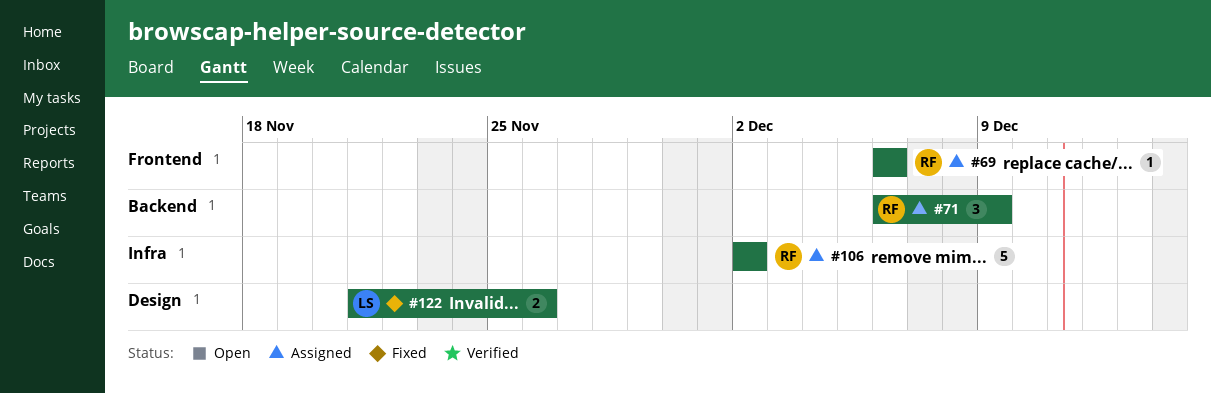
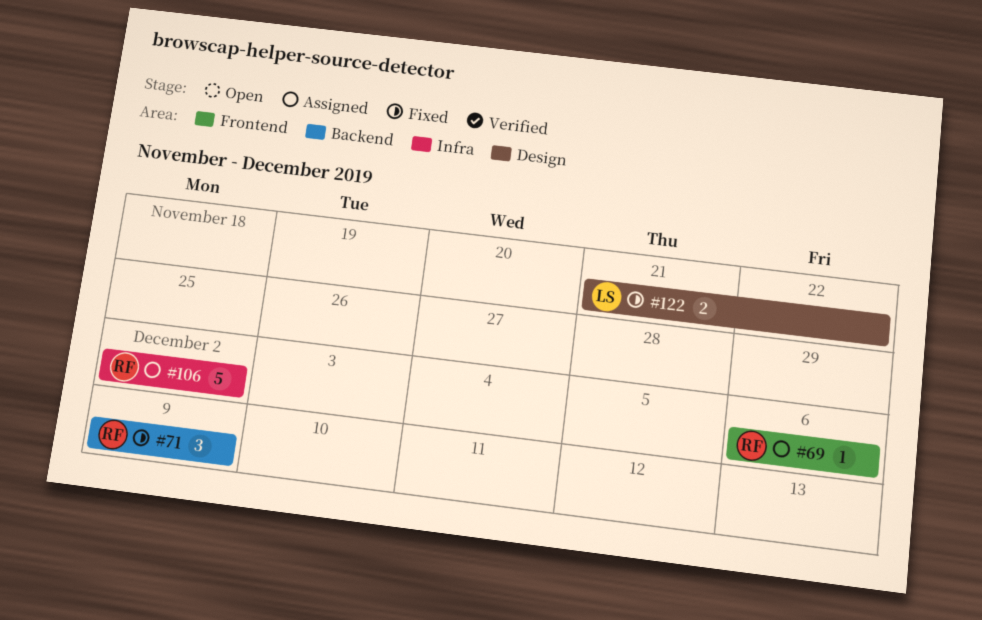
#71, status: Assigned -> Fixed
#71, start: Dec 6 -> Dec 9
#122, due: Nov 26 -> Nov 22

